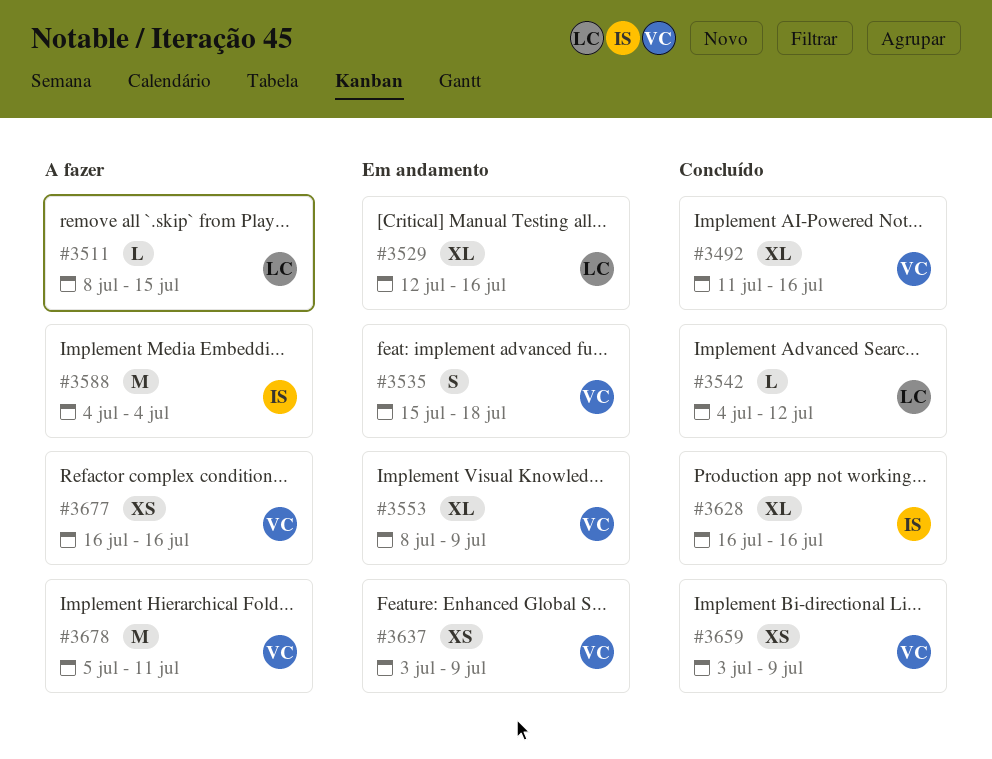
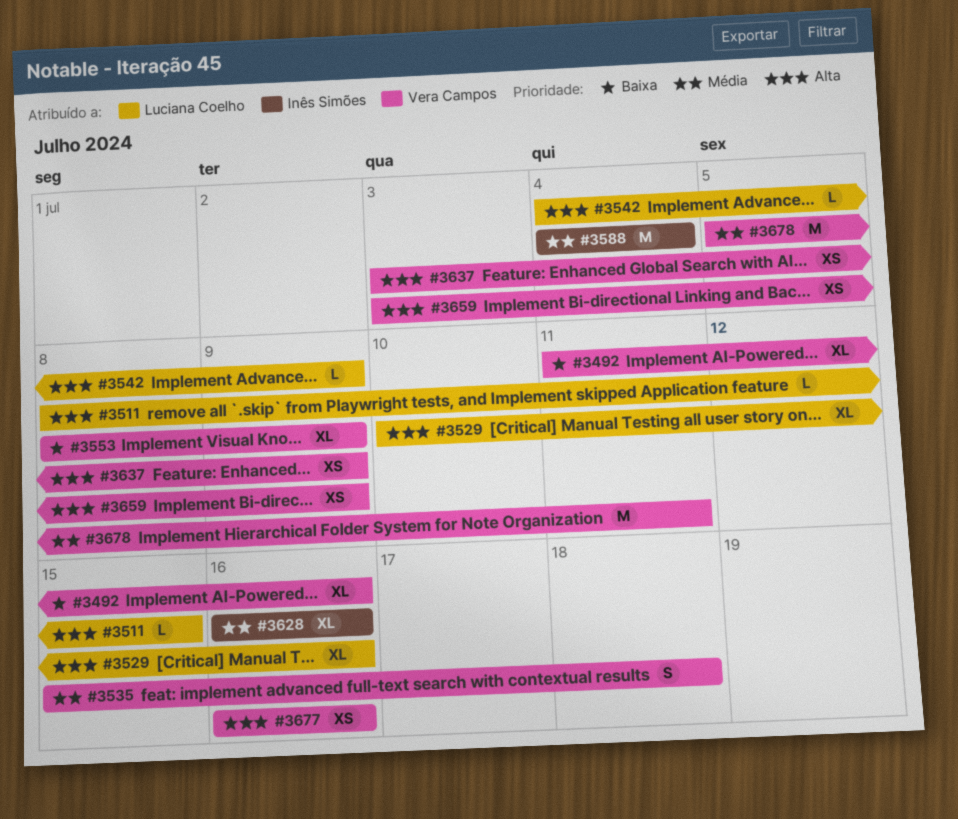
#3529, start: Jul 12 -> Jul 10
#3542, due: Jul 12 -> Jul 9

